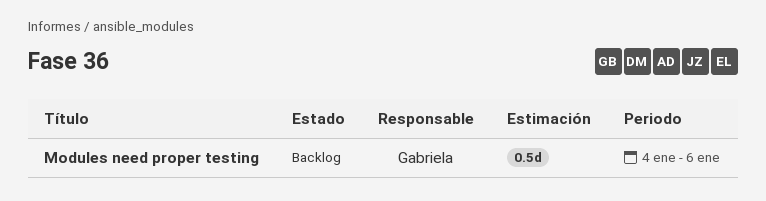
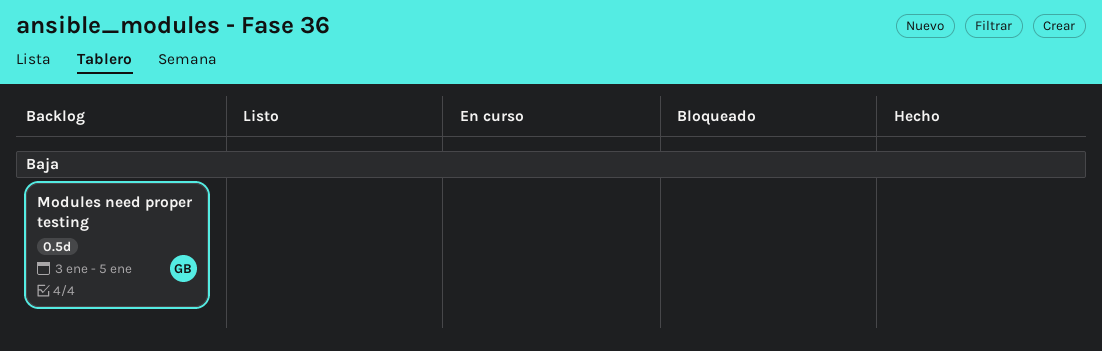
Modules need proper testing, start: Jan 4 -> Jan 3
Modules need proper testing, due: Jan 6 -> Jan 5

